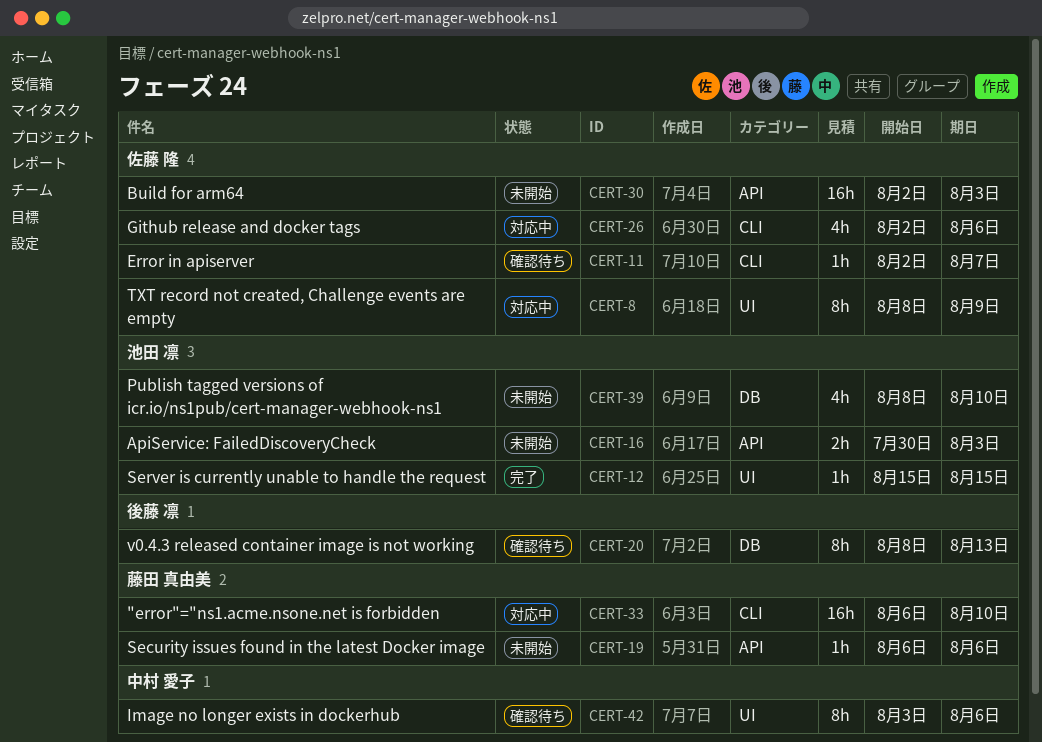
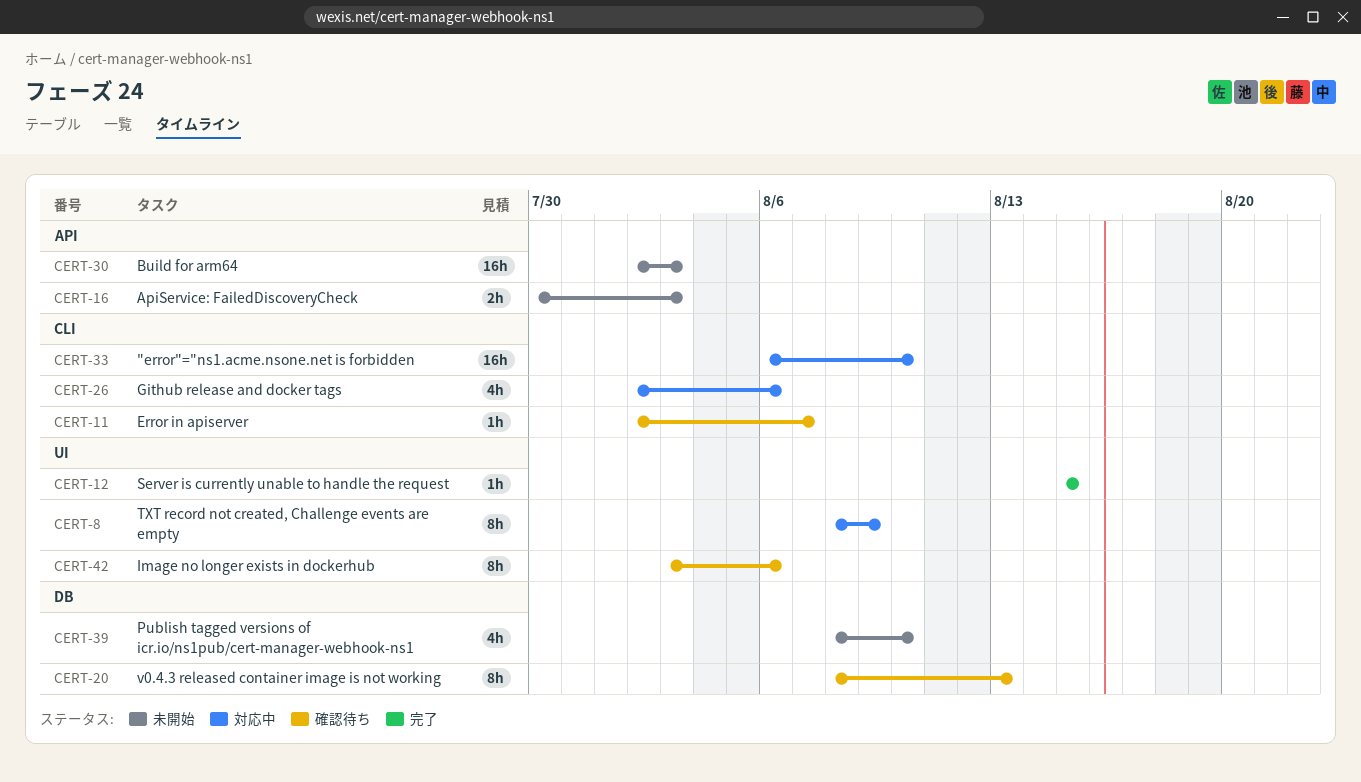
CERT-19: present -> none

